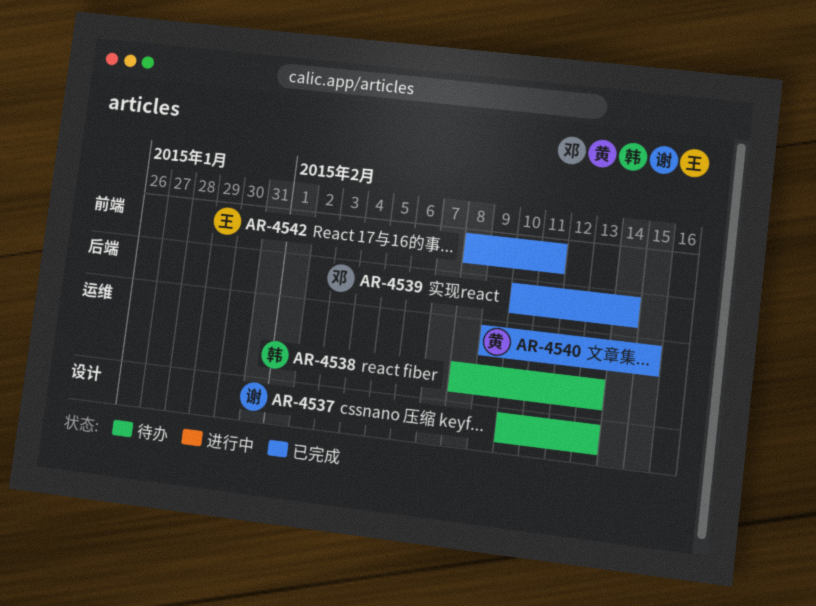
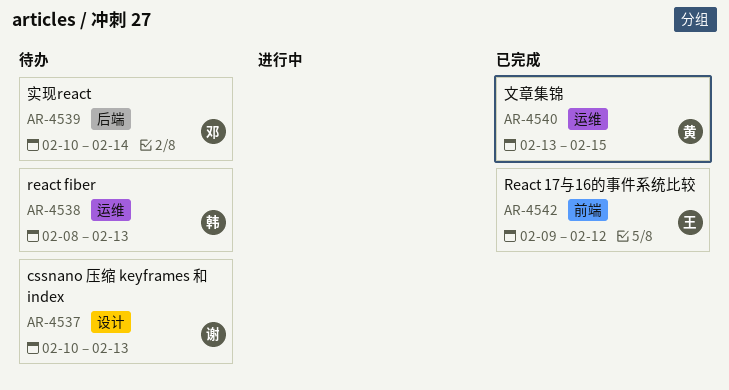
AR-4539, status: 已完成 -> 待办
AR-4540, start: Feb 9 -> Feb 13
AR-4542, start: Feb 8 -> Feb 9
AR-4542, due: Feb 11 -> Feb 12

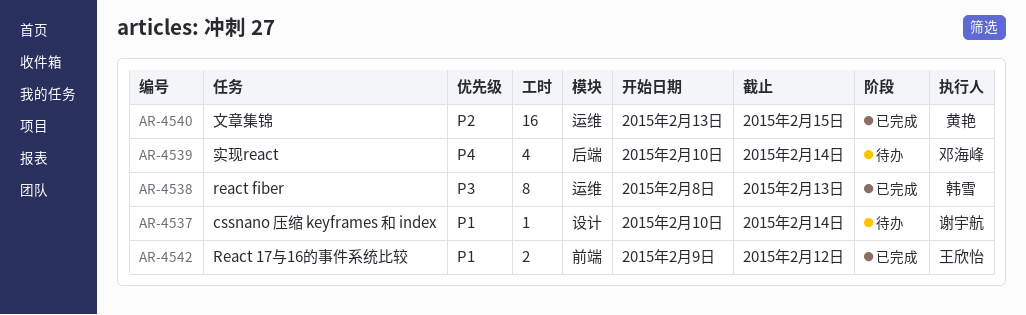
AR-4537, due: Feb 13 -> Feb 14
AR-4538, status: 待办 -> 已完成

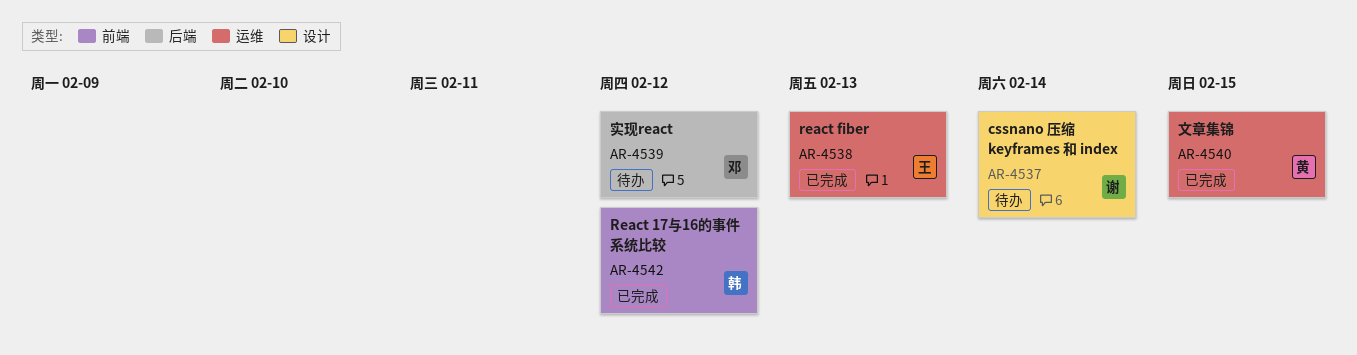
AR-4538, owner: 韩雪 -> 王欣怡
AR-4539, due: Feb 14 -> Feb 12
AR-4542, owner: 王欣怡 -> 韩雪

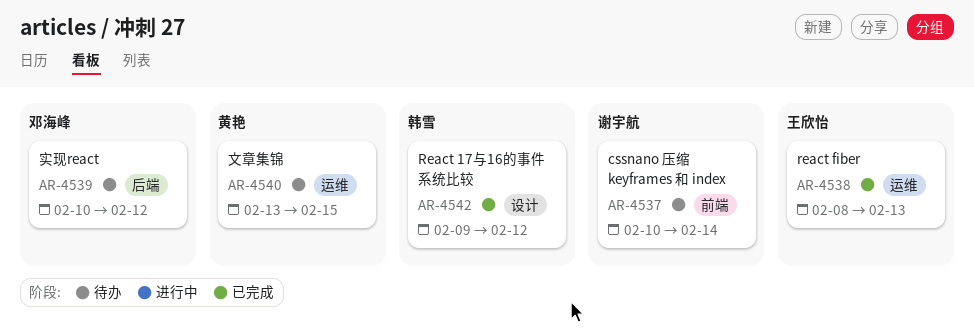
AR-4537, label: 设计 -> 前端
AR-4540, status: 已完成 -> 待办
AR-4542, label: 前端 -> 设计

